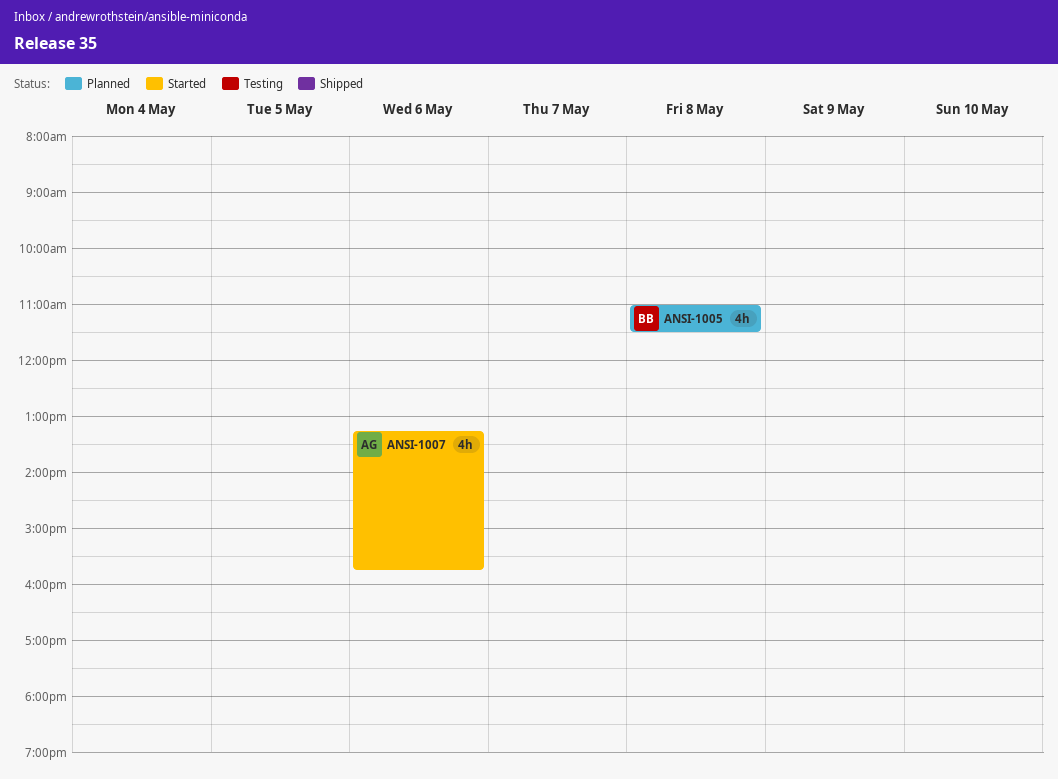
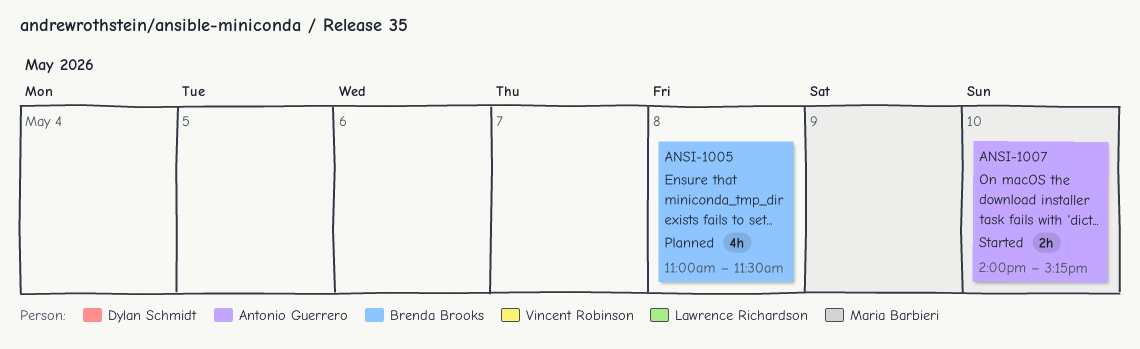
ANSI-1007, estimate: 4h -> 2h
ANSI-1007, day: May 6 -> May 10
ANSI-1007, begins: 13:15 -> 14:00
ANSI-1007, ends: 15:45 -> 15:15

